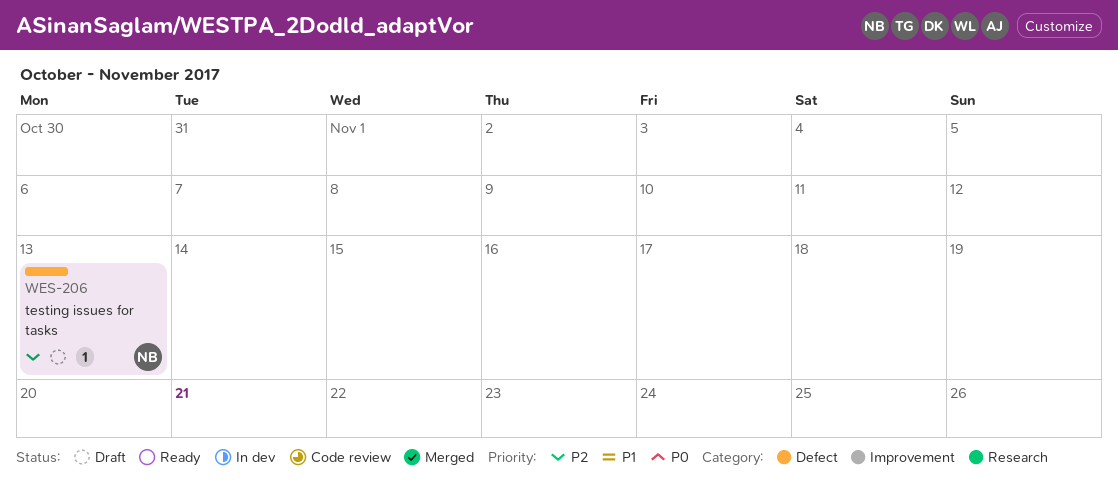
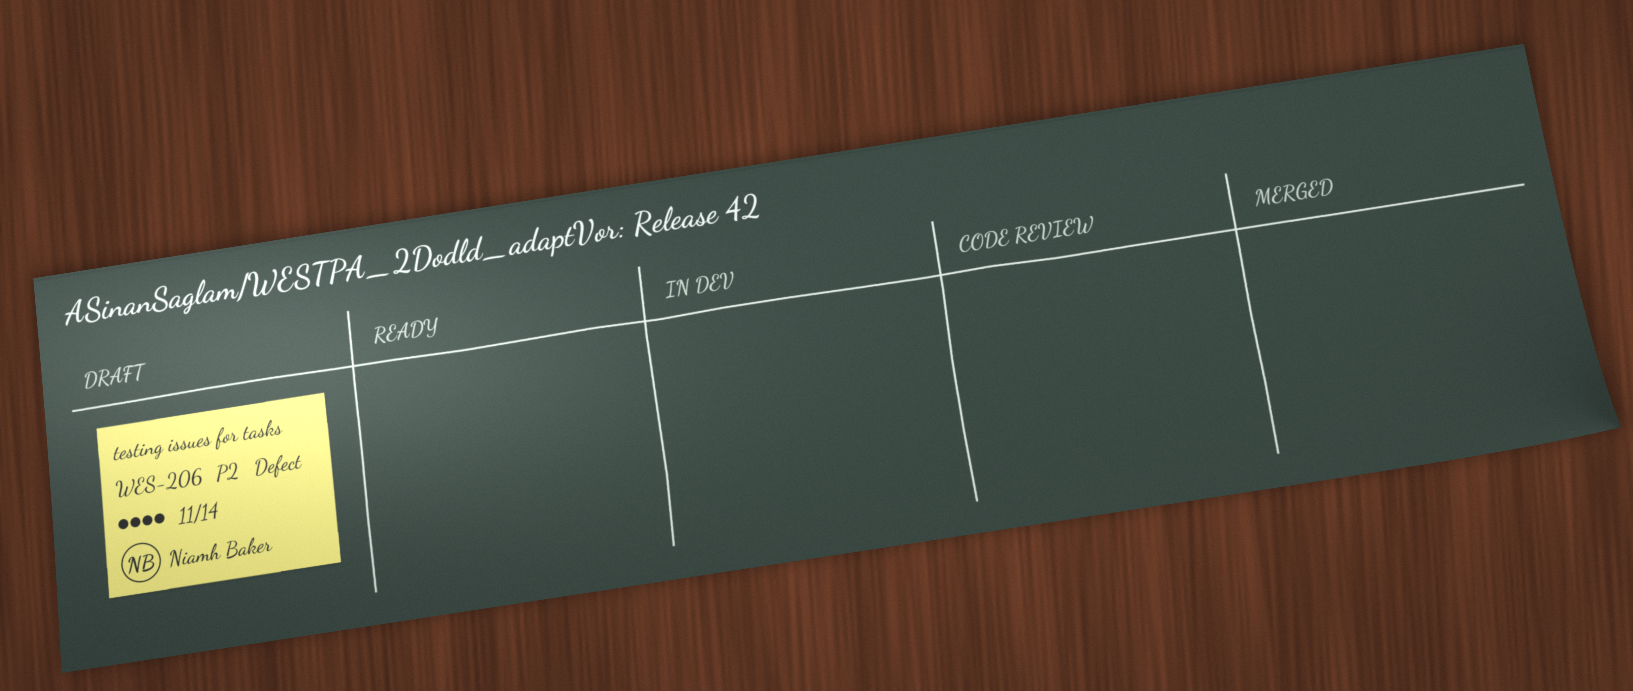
WES-206, estimate: 1 -> 4
WES-206, due: Nov 13 -> Nov 14

